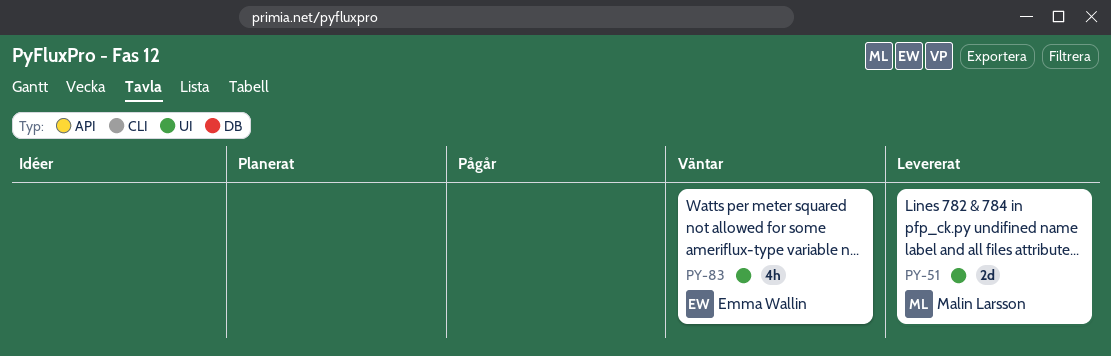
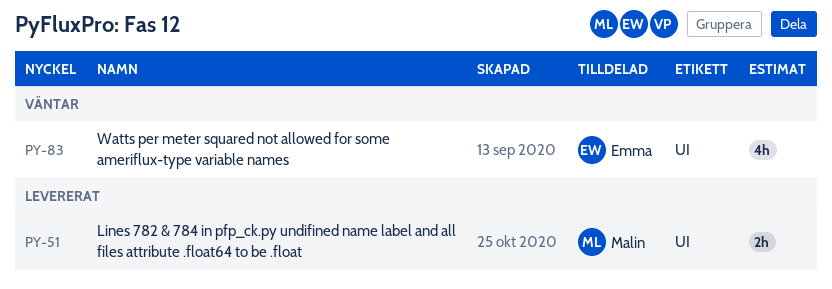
PY-51, estimate: 2d -> 2h

